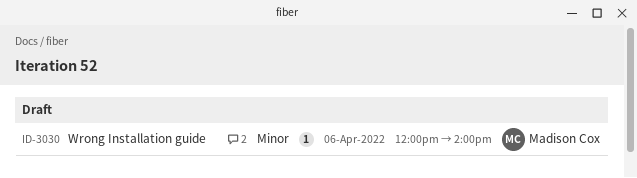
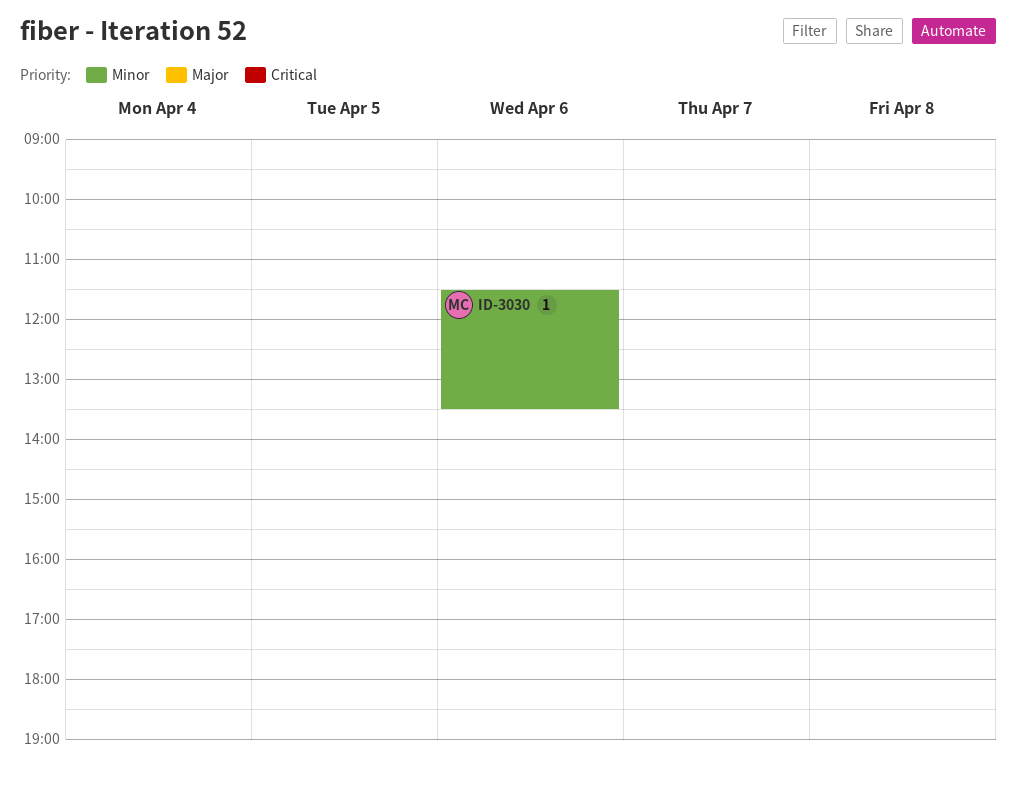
ID-3030, begins: 12:00 -> 11:30
ID-3030, ends: 14:00 -> 13:30

